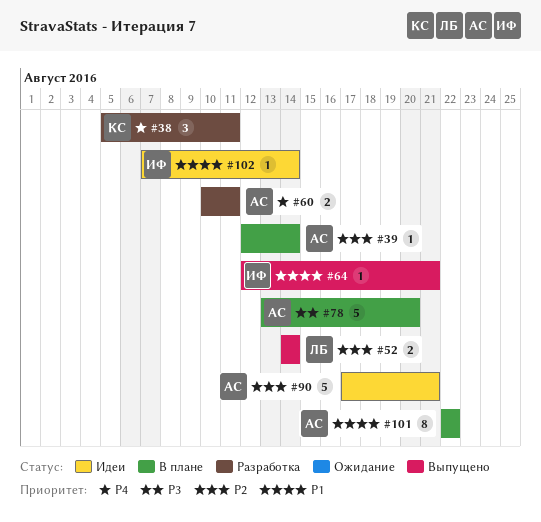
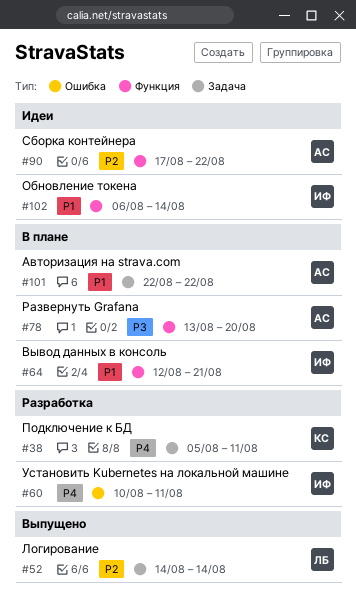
#39: present -> none
#60, owner: АС -> ИФ
#64, status: Выпущено -> В плане
#90, due: Aug 21 -> Aug 22
#102, start: Aug 7 -> Aug 6

